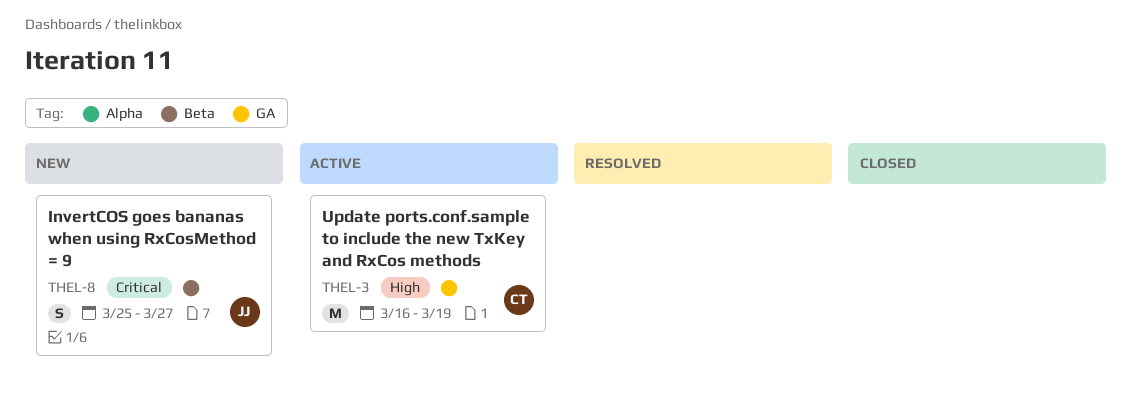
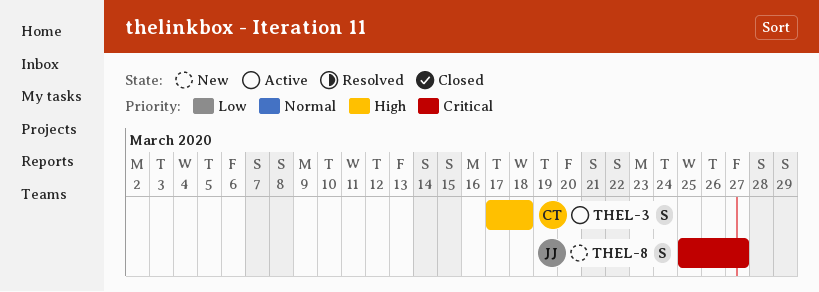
THEL-3, estimate: M -> S
THEL-3, start: Mar 16 -> Mar 17
THEL-3, due: Mar 19 -> Mar 18

